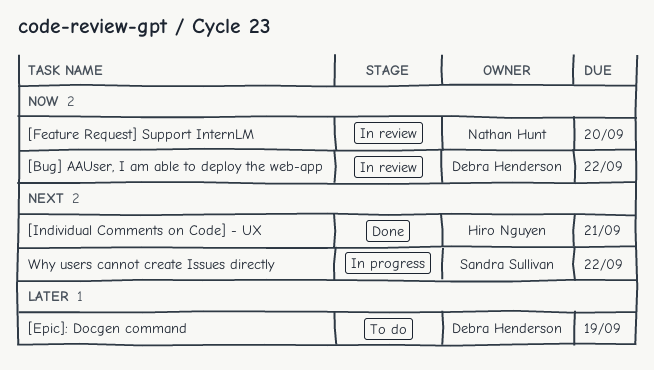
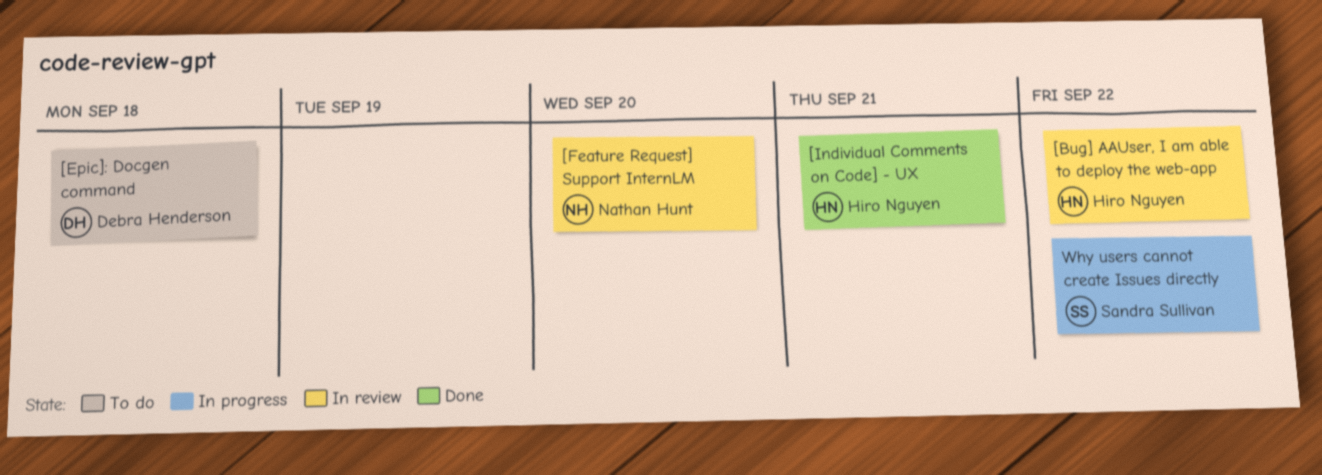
[Bug] AAUser, I am able to deploy the web-app, owner: Debra Henderson -> Hiro Nguyen
[Epic]: Docgen command, due: Sep 19 -> Sep 18

